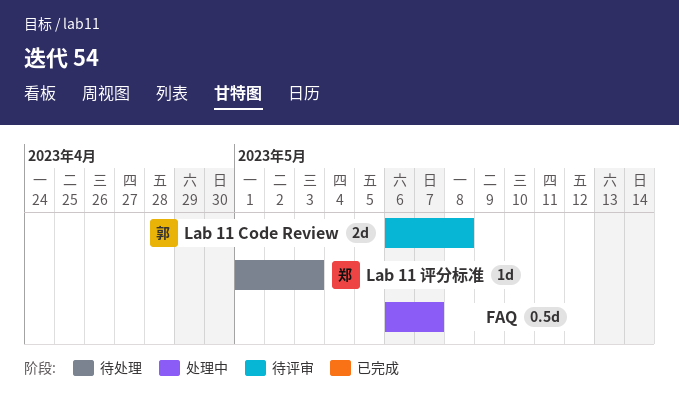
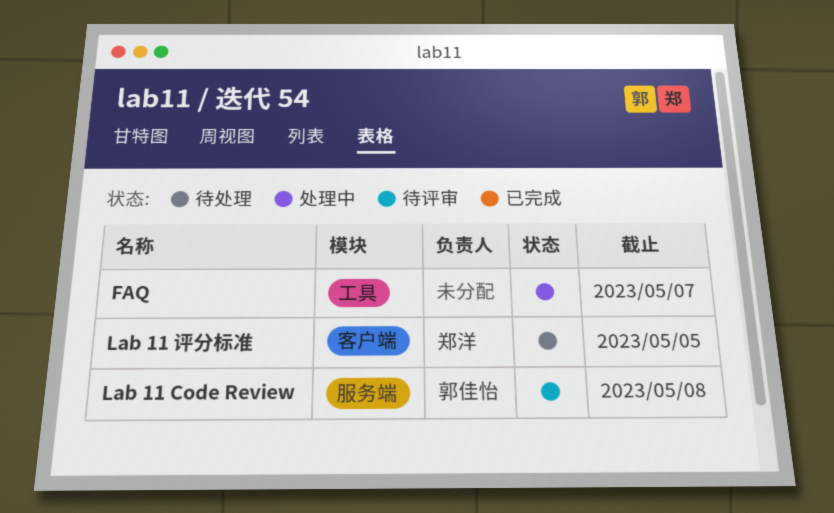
Lab 11 评分标准, due: May 3 -> May 5

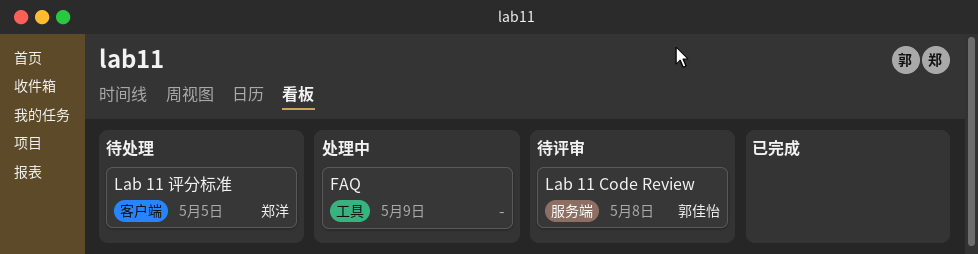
FAQ, due: May 7 -> May 9

